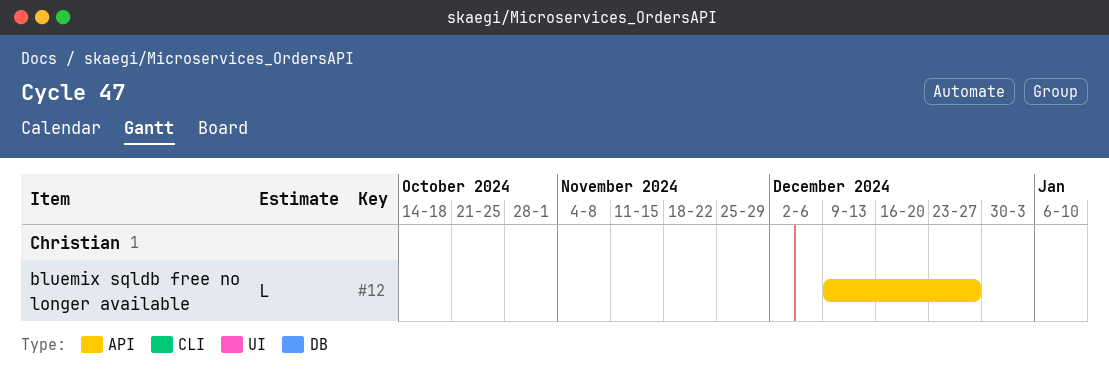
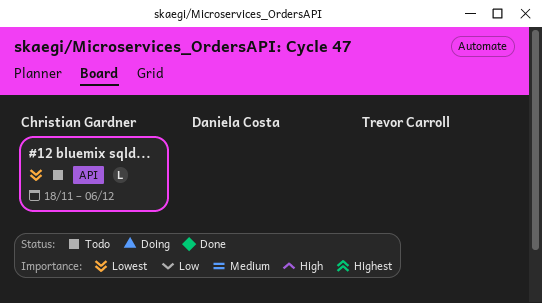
#12, start: Dec 9 -> Nov 18
#12, due: Dec 27 -> Dec 6

